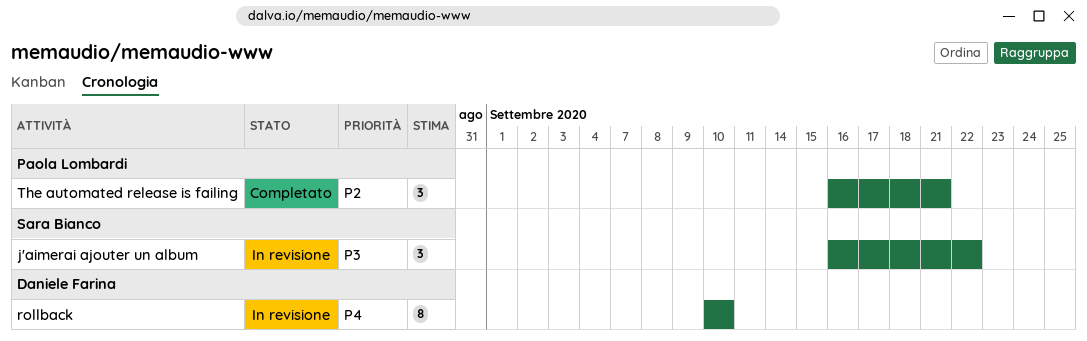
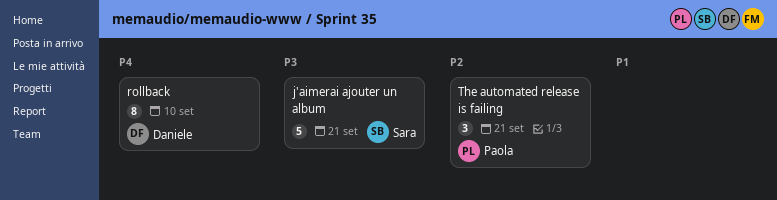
j'aimerai ajouter un album, estimate: 3 -> 5
j'aimerai ajouter un album, due: Sep 22 -> Sep 21

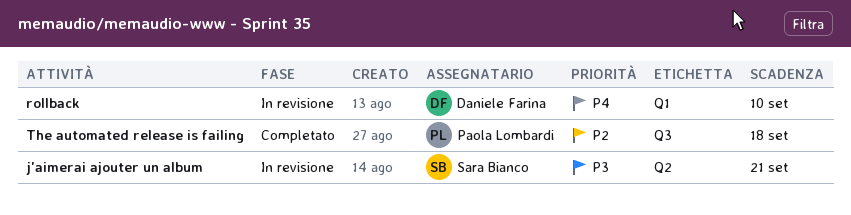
The automated release is failing, due: Sep 21 -> Sep 18

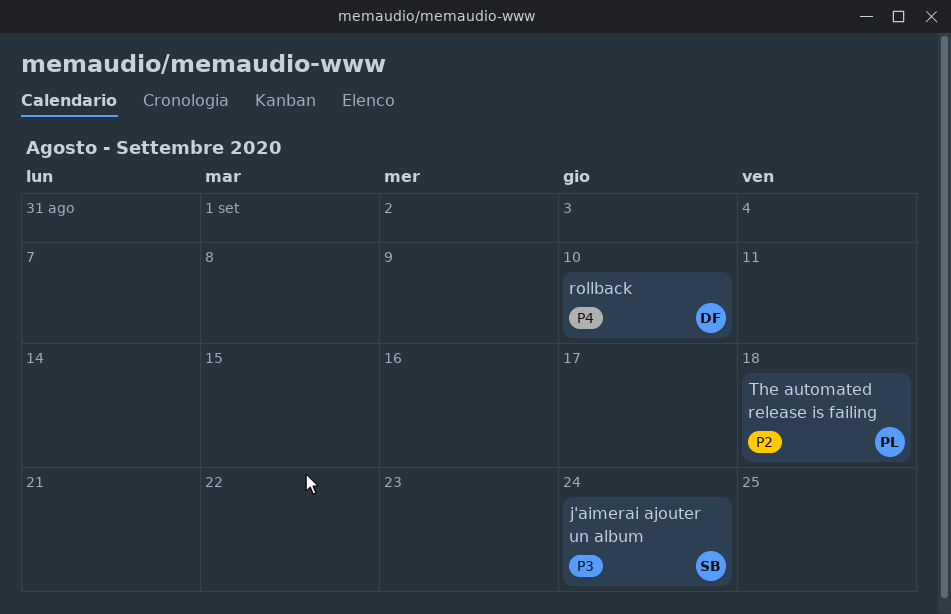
j'aimerai ajouter un album, due: Sep 21 -> Sep 24

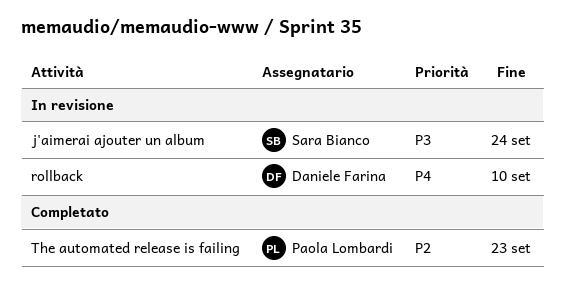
The automated release is failing, due: Sep 18 -> Sep 23

